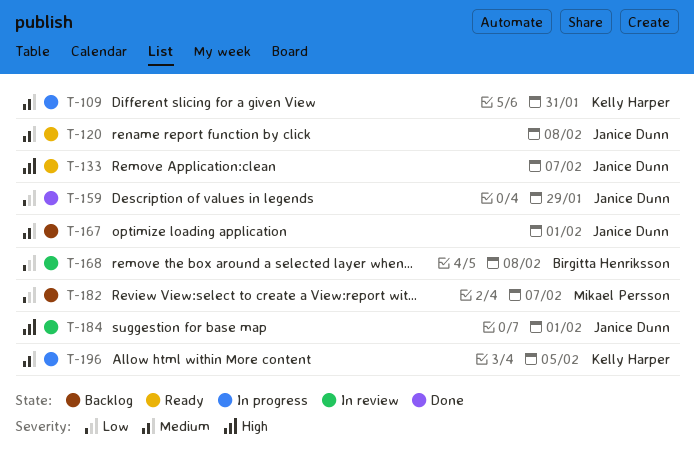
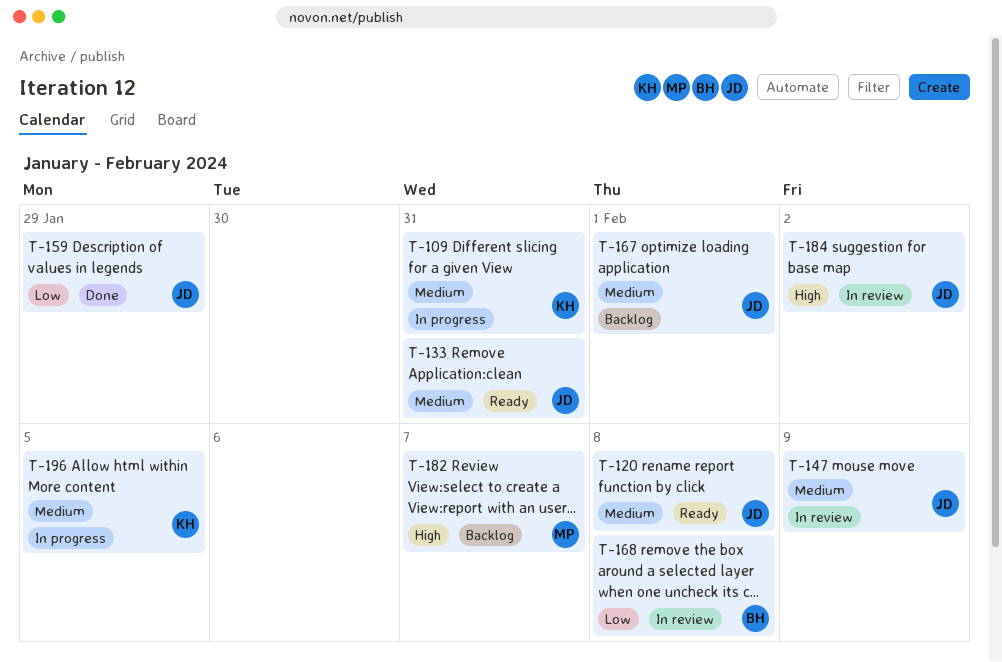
T-133, priority: High -> Medium
T-133, due: Feb 7 -> Jan 31
T-147: none -> present
T-182, priority: Low -> High
T-184, due: Feb 1 -> Feb 2

